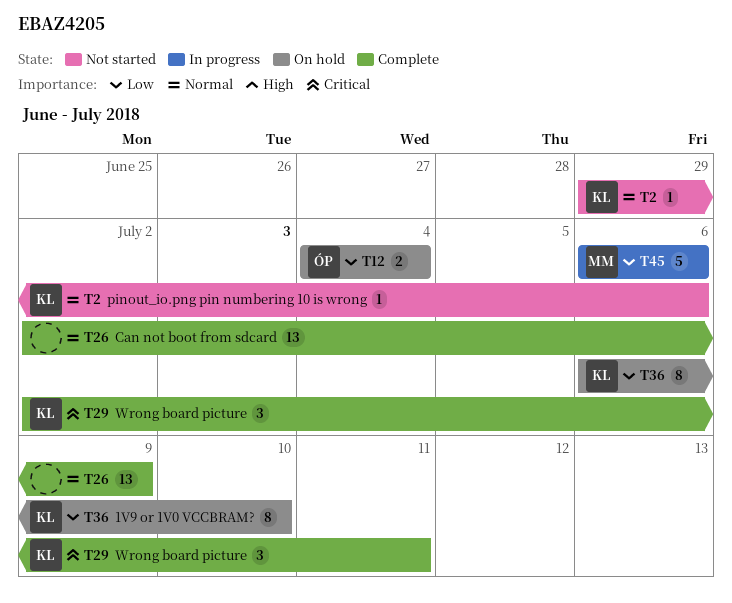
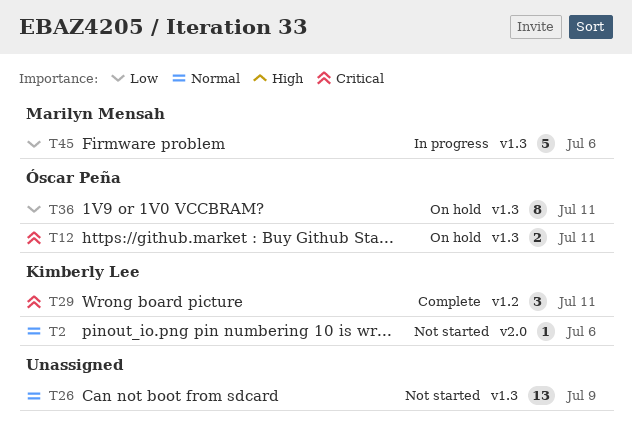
T12, priority: Low -> Critical
T12, due: Jul 4 -> Jul 11
T26, status: Complete -> Not started
T36, owner: Kimberly Lee -> Óscar Peña
T36, due: Jul 10 -> Jul 11

